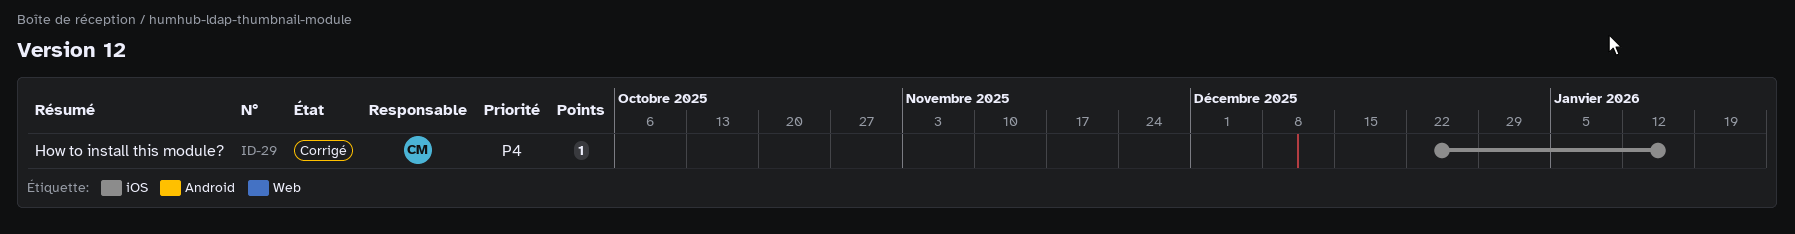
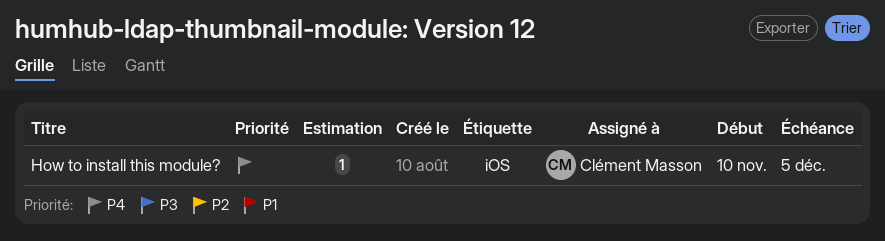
How to install this module?, start: Dec 22 -> Nov 10
How to install this module?, due: Jan 16 -> Dec 5

